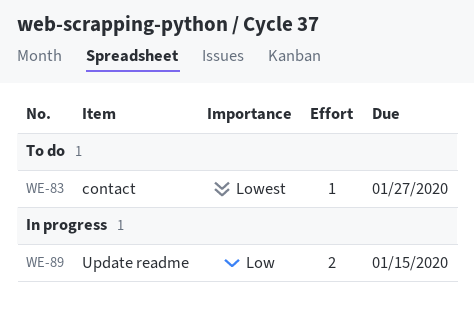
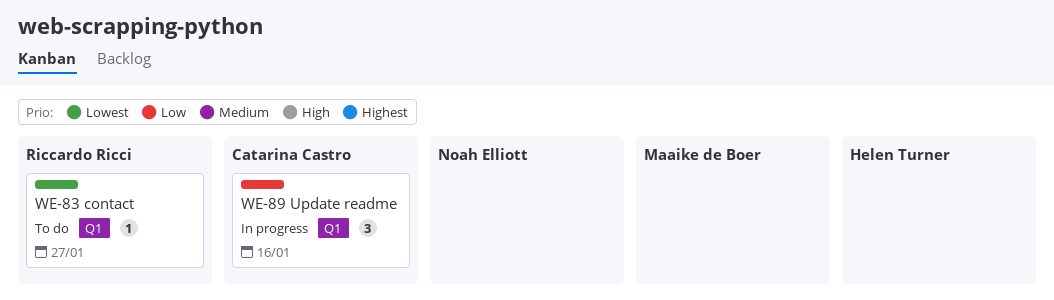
WE-89, estimate: 2 -> 3
WE-89, due: Jan 15 -> Jan 16

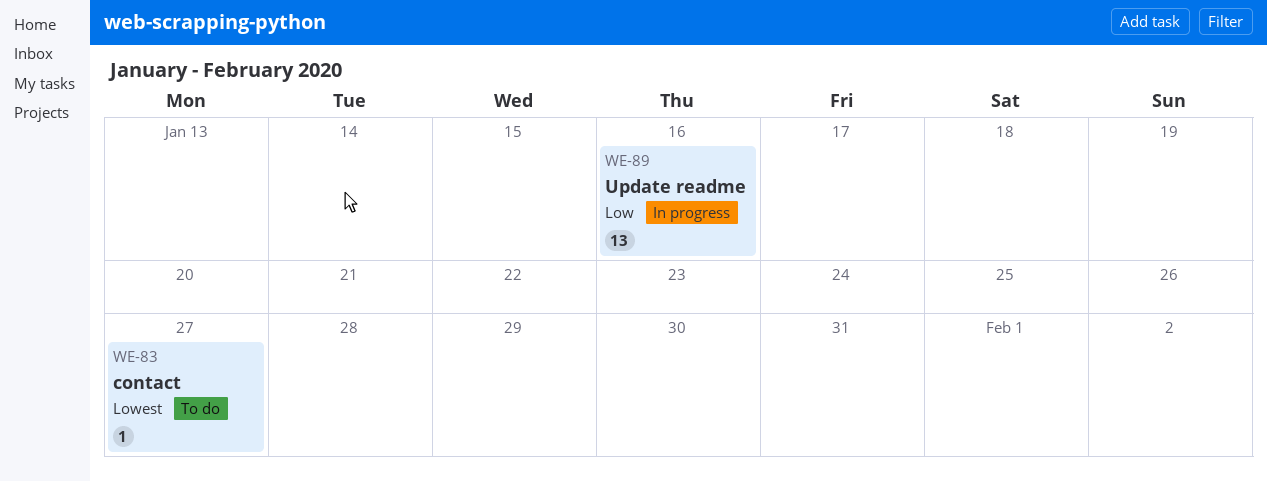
WE-89, estimate: 3 -> 13

